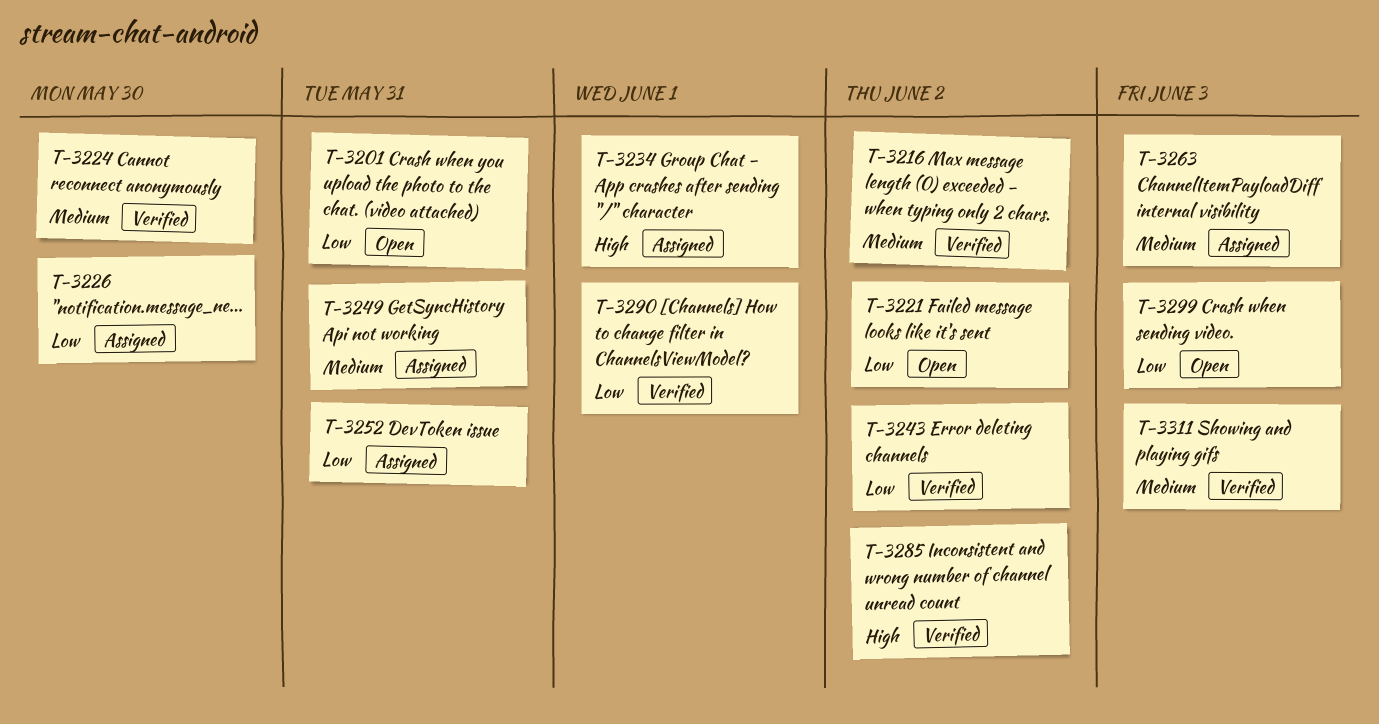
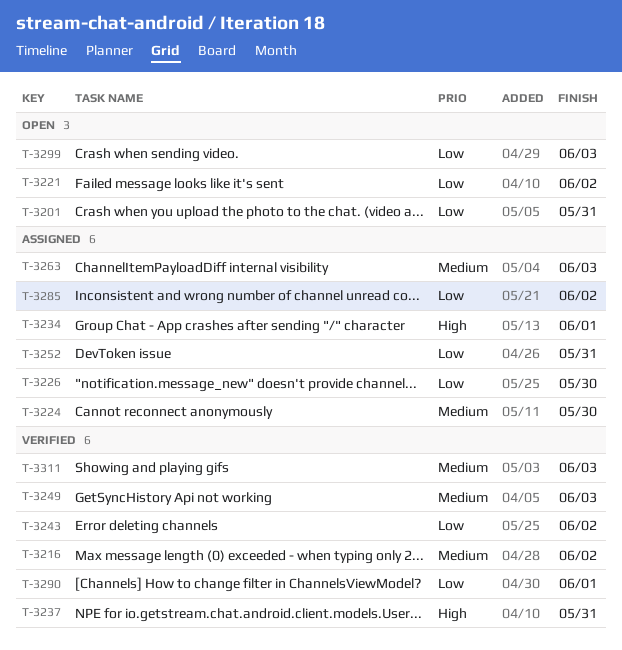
T-3224, status: Verified -> Assigned
T-3237: none -> present
T-3249, status: Assigned -> Verified
T-3249, due: May 31 -> Jun 3
T-3285, status: Verified -> Assigned
T-3285, priority: High -> Low

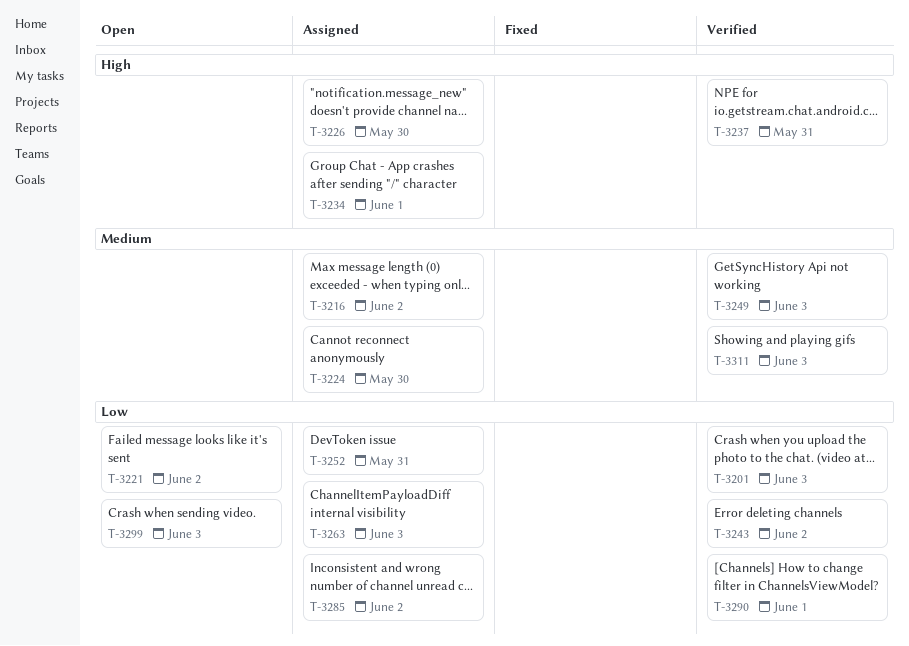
T-3201, status: Open -> Verified
T-3201, due: May 31 -> Jun 3
T-3216, status: Verified -> Assigned
T-3226, priority: Low -> High
T-3263, priority: Medium -> Low

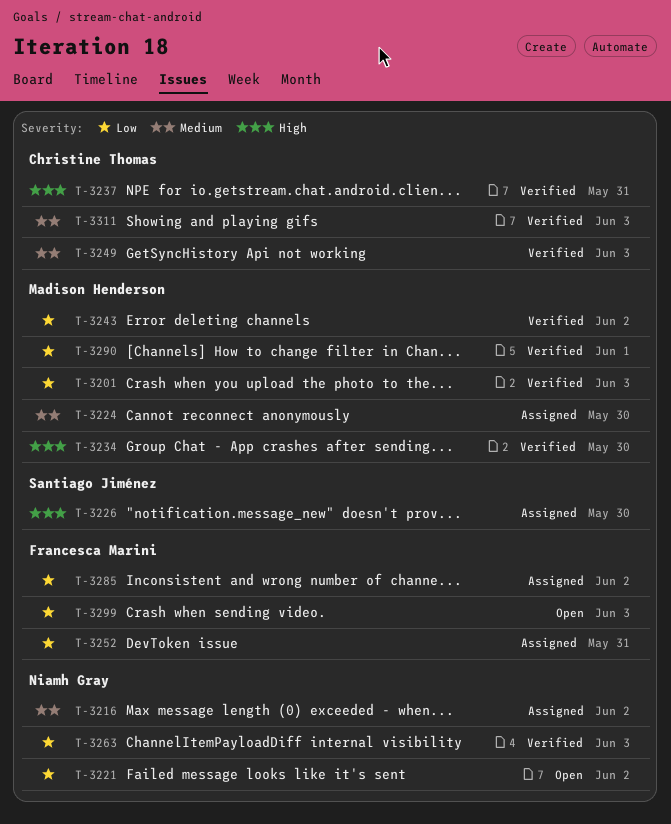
T-3234, status: Assigned -> Verified
T-3234, due: Jun 1 -> May 30
T-3263, status: Assigned -> Verified

